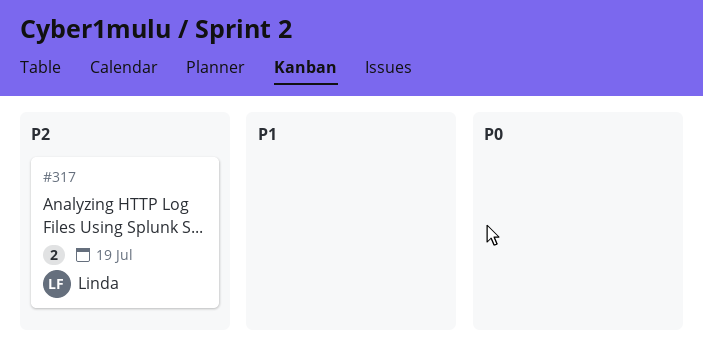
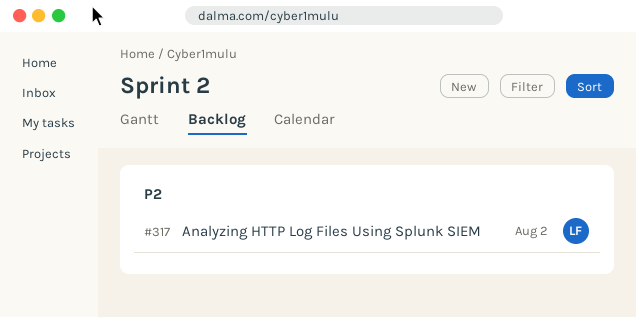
#317, due: Jul 19 -> Aug 2

